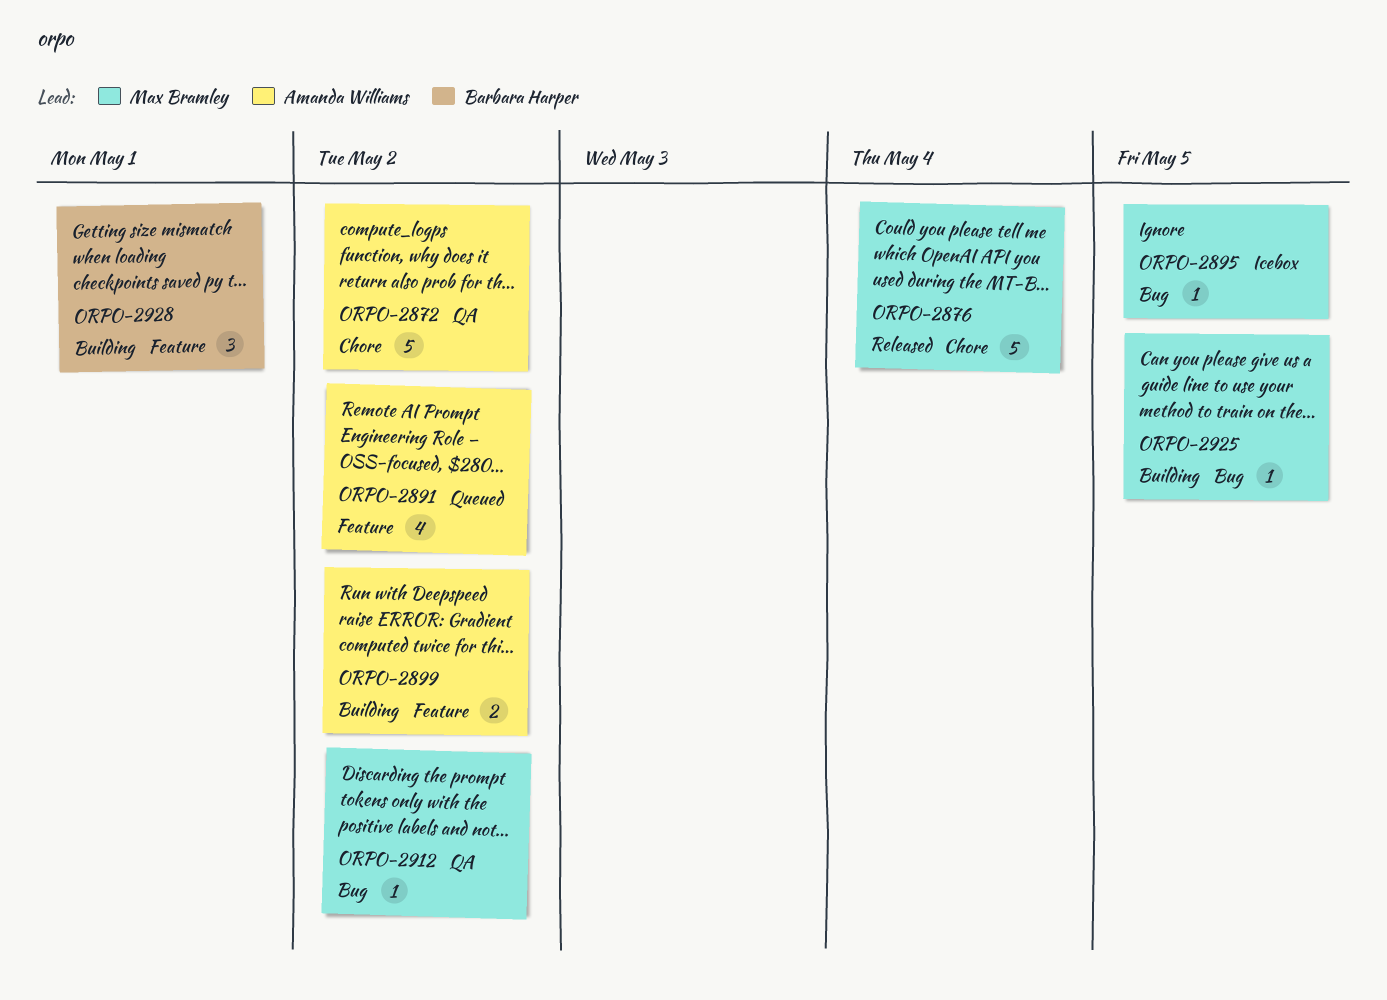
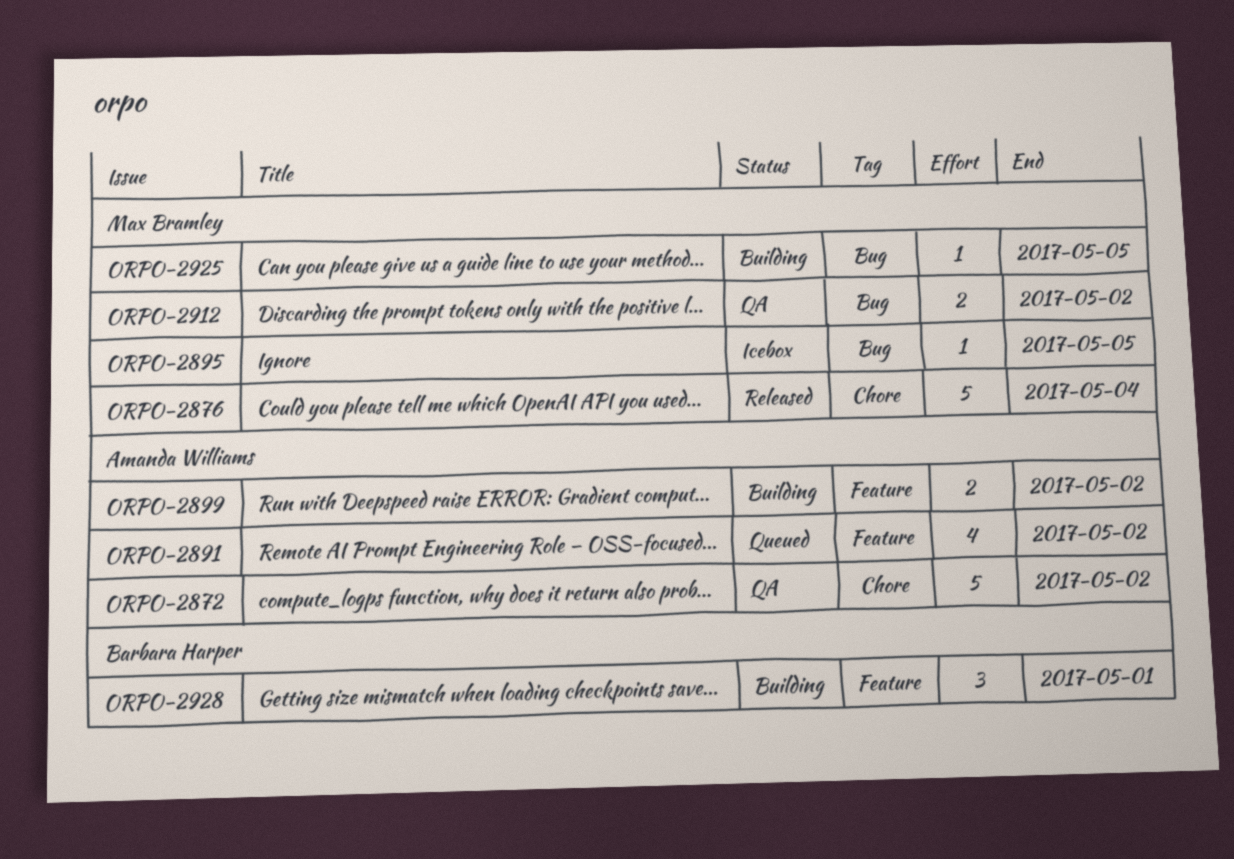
ORPO-2912, estimate: 1 -> 2

